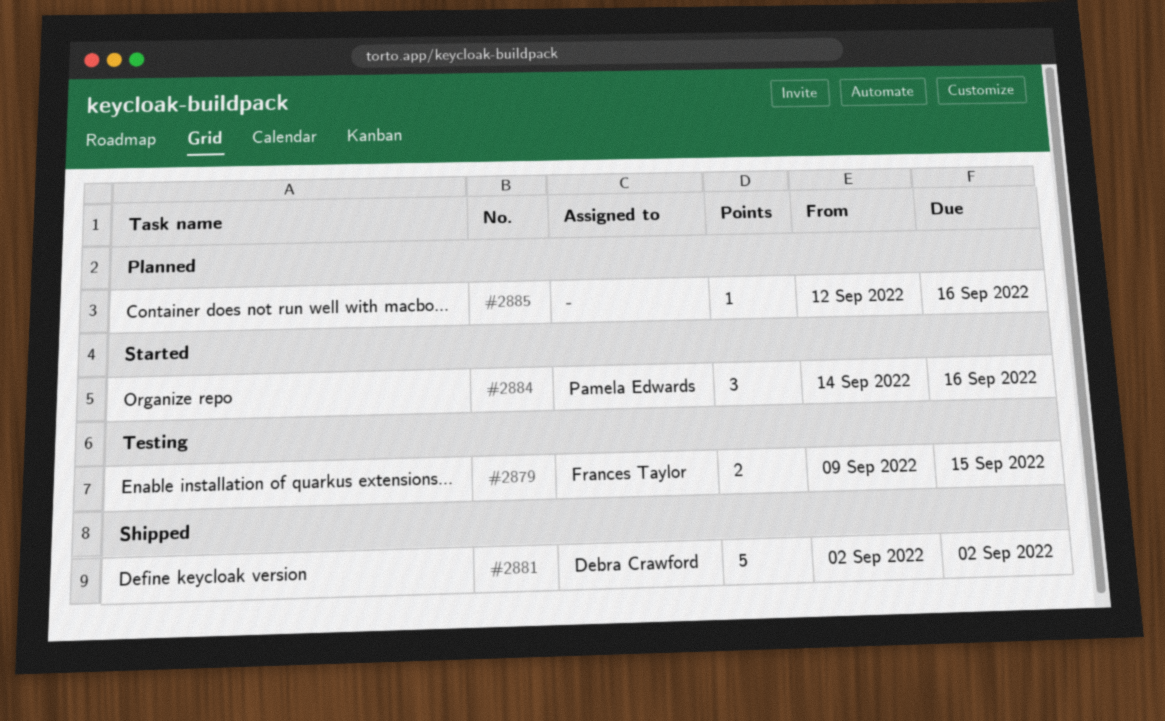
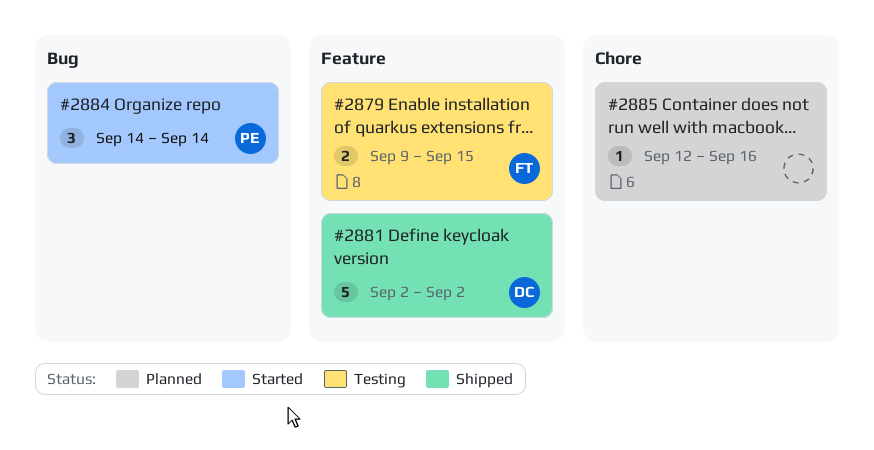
#2884, due: Sep 16 -> Sep 14

